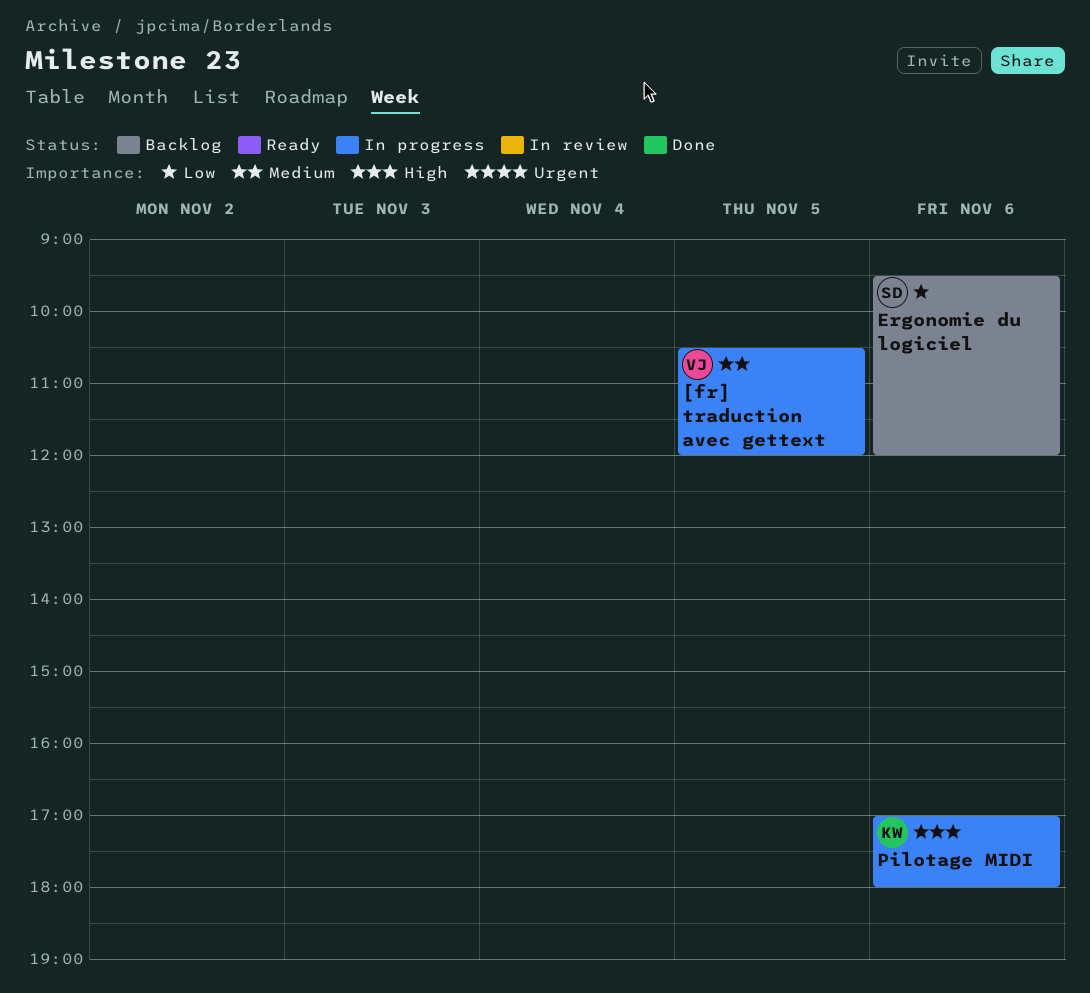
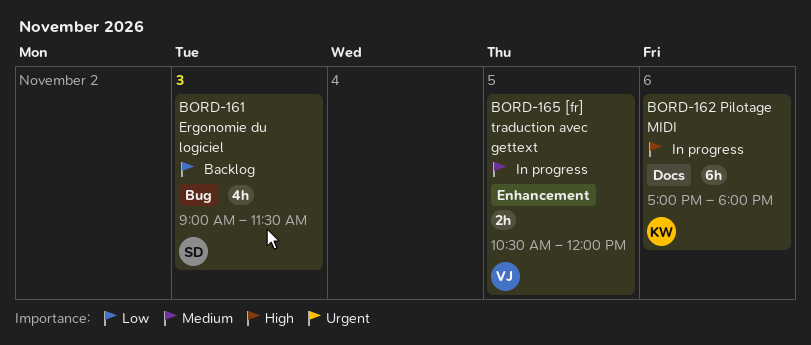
Ergonomie du logiciel, day: Nov 6 -> Nov 3
Ergonomie du logiciel, begins: 09:30 -> 09:00
Ergonomie du logiciel, ends: 12:00 -> 11:30

